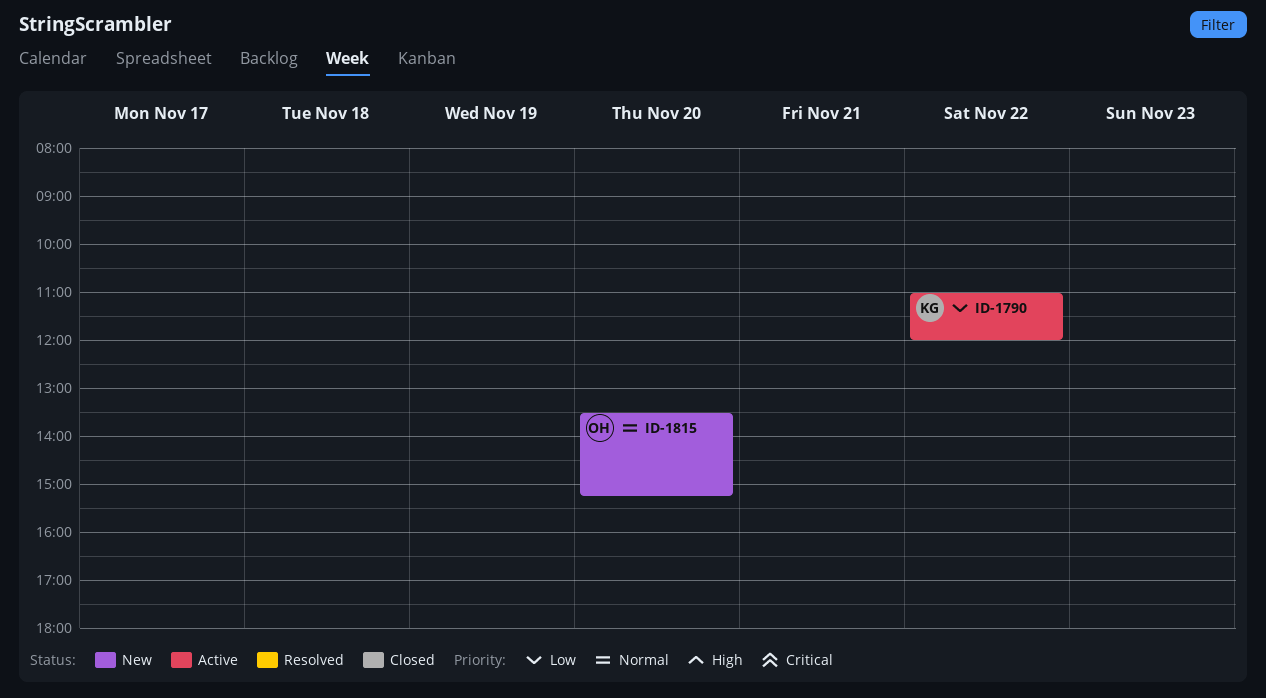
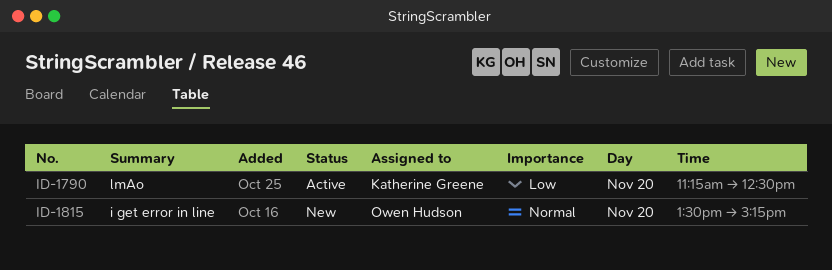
ID-1790, day: Nov 22 -> Nov 20
ID-1790, begins: 11:00 -> 11:15
ID-1790, ends: 12:00 -> 12:30

